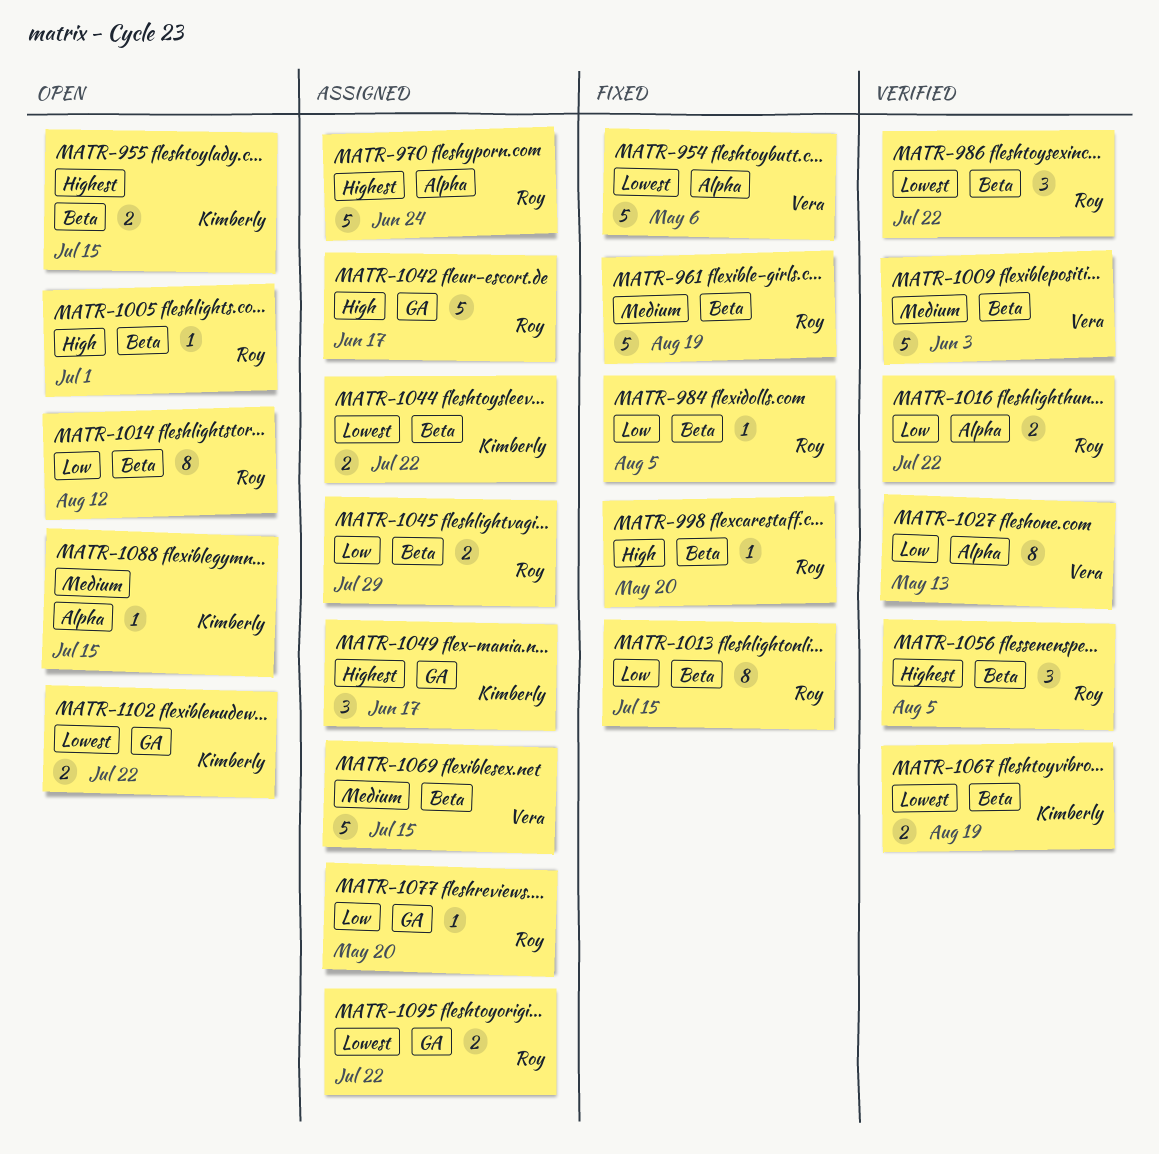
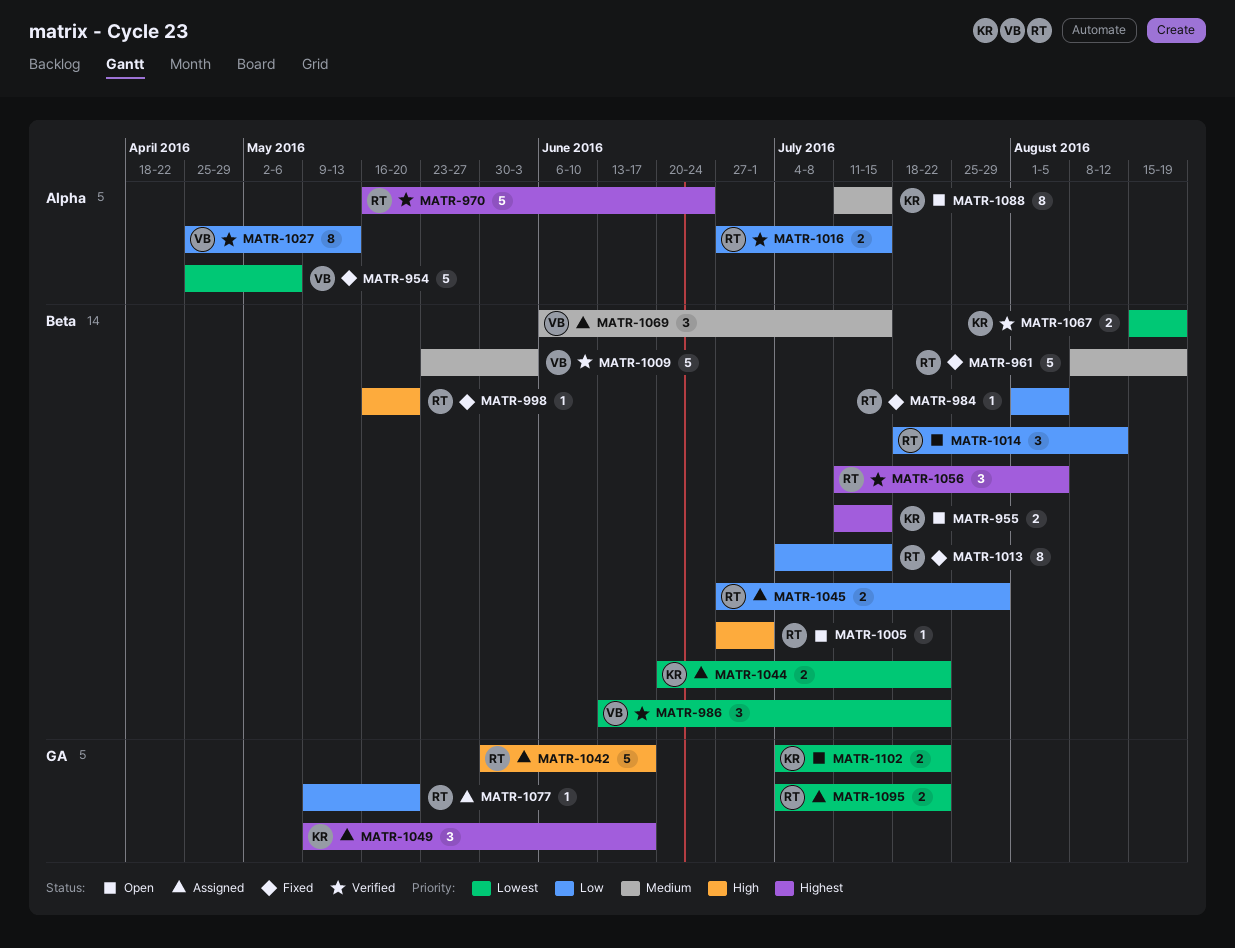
MATR-970, status: Assigned -> Verified
MATR-986, owner: Roy -> Vera
MATR-1014, estimate: 8 -> 3
MATR-1016, due: Jul 22 -> Jul 15
MATR-1069, estimate: 5 -> 3
MATR-1088, estimate: 1 -> 8

